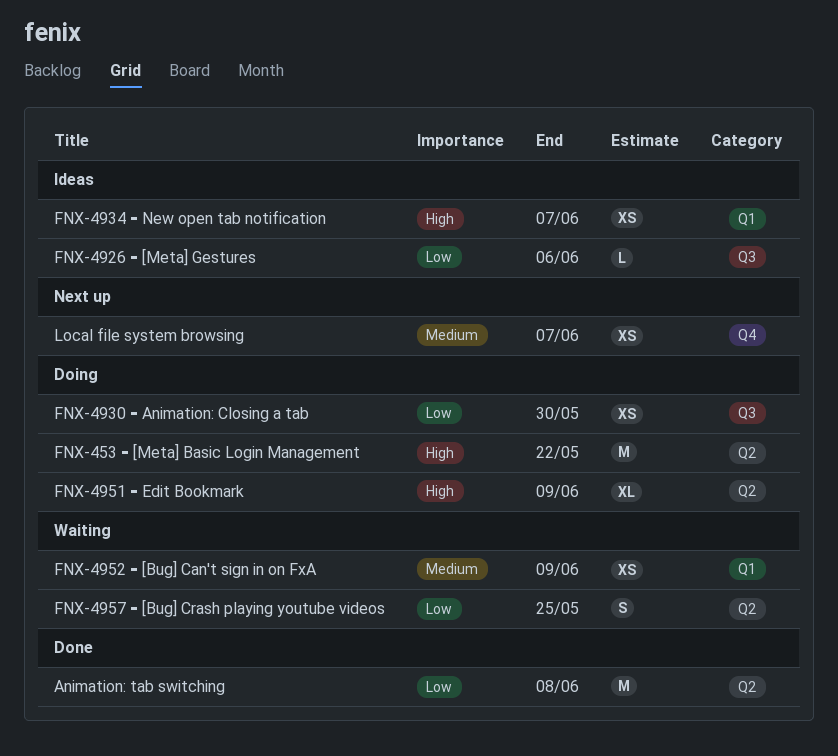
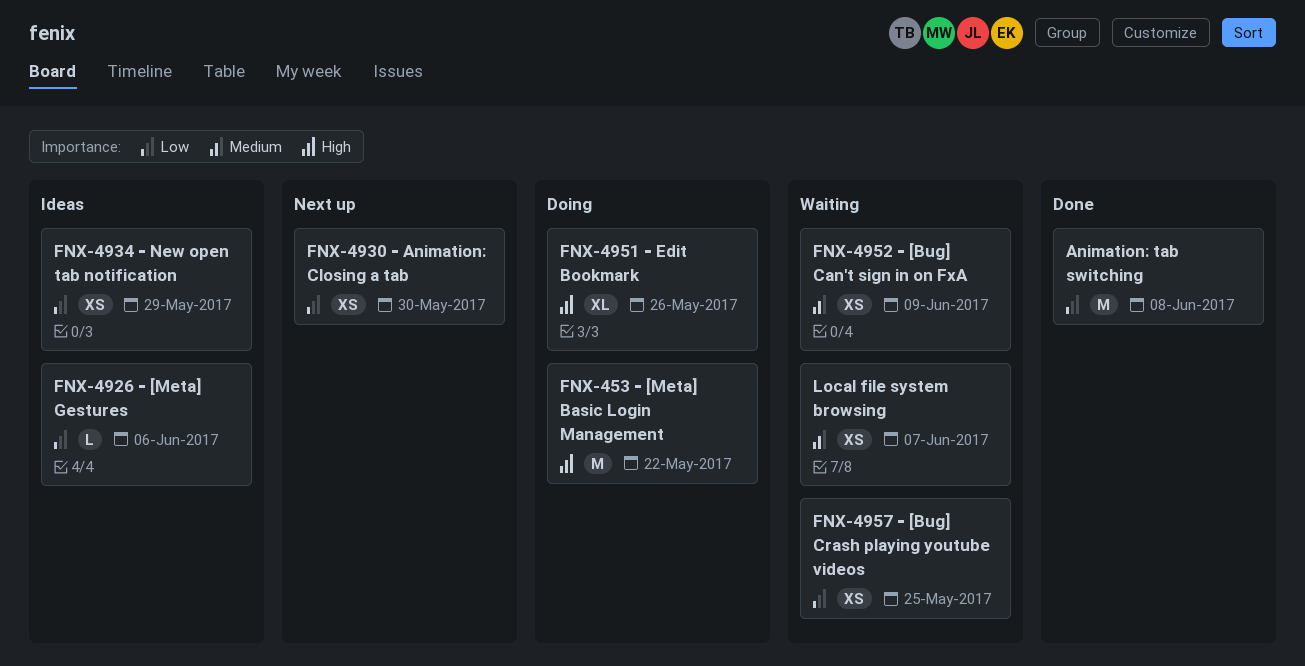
FNX-4930 ⁃ Animation: Closing a tab, status: Doing -> Next up
FNX-4934 ⁃ New open tab notification, priority: High -> Low
FNX-4934 ⁃ New open tab notification, due: Jun 7 -> May 29
FNX-4951 ⁃ Edit Bookmark, due: Jun 9 -> May 26
FNX-4957 ⁃ [Bug] Crash playing youtube videos, estimate: S -> XS
Local file system browsing, status: Next up -> Waiting

